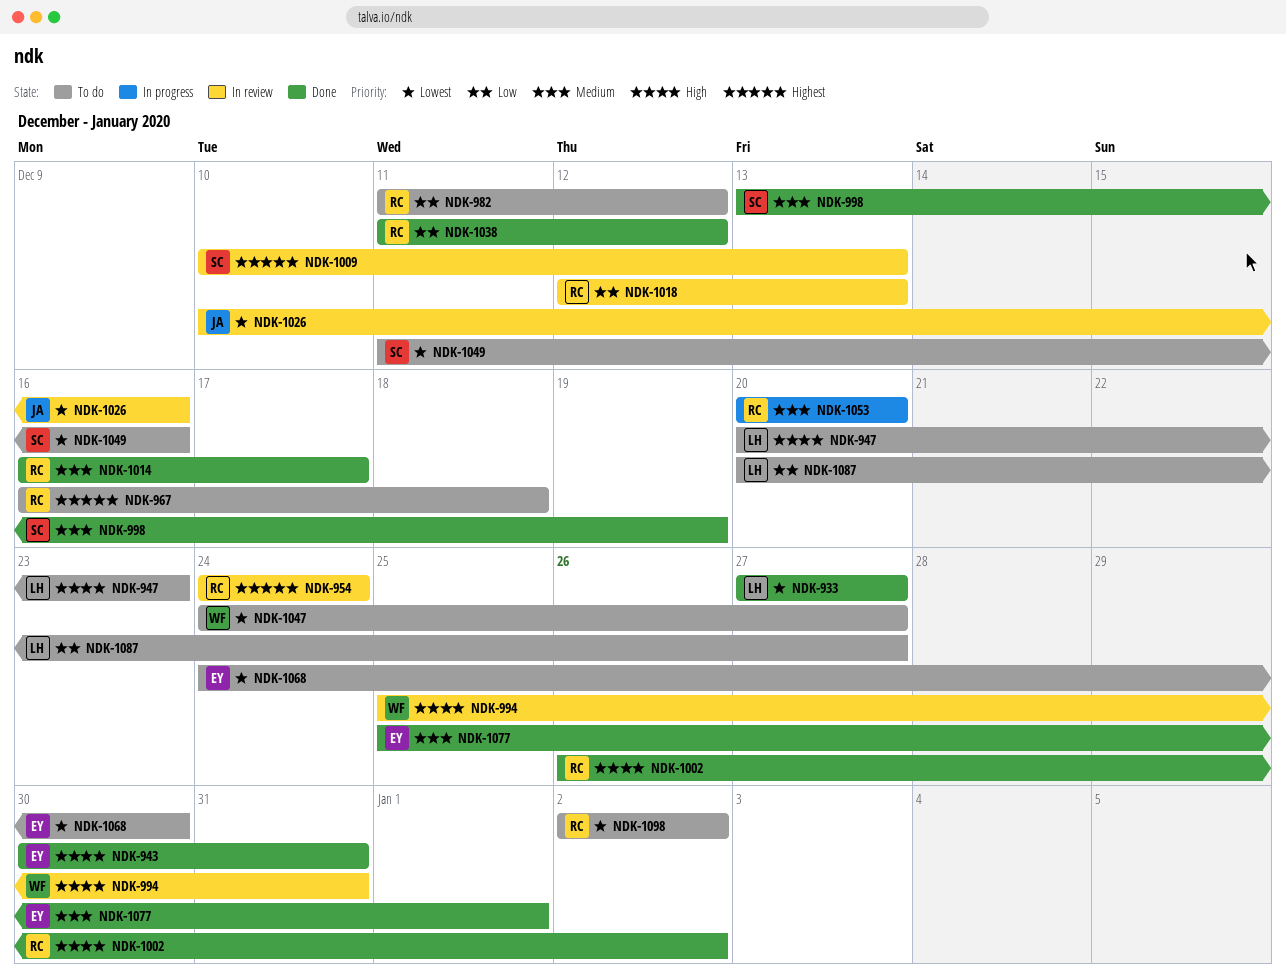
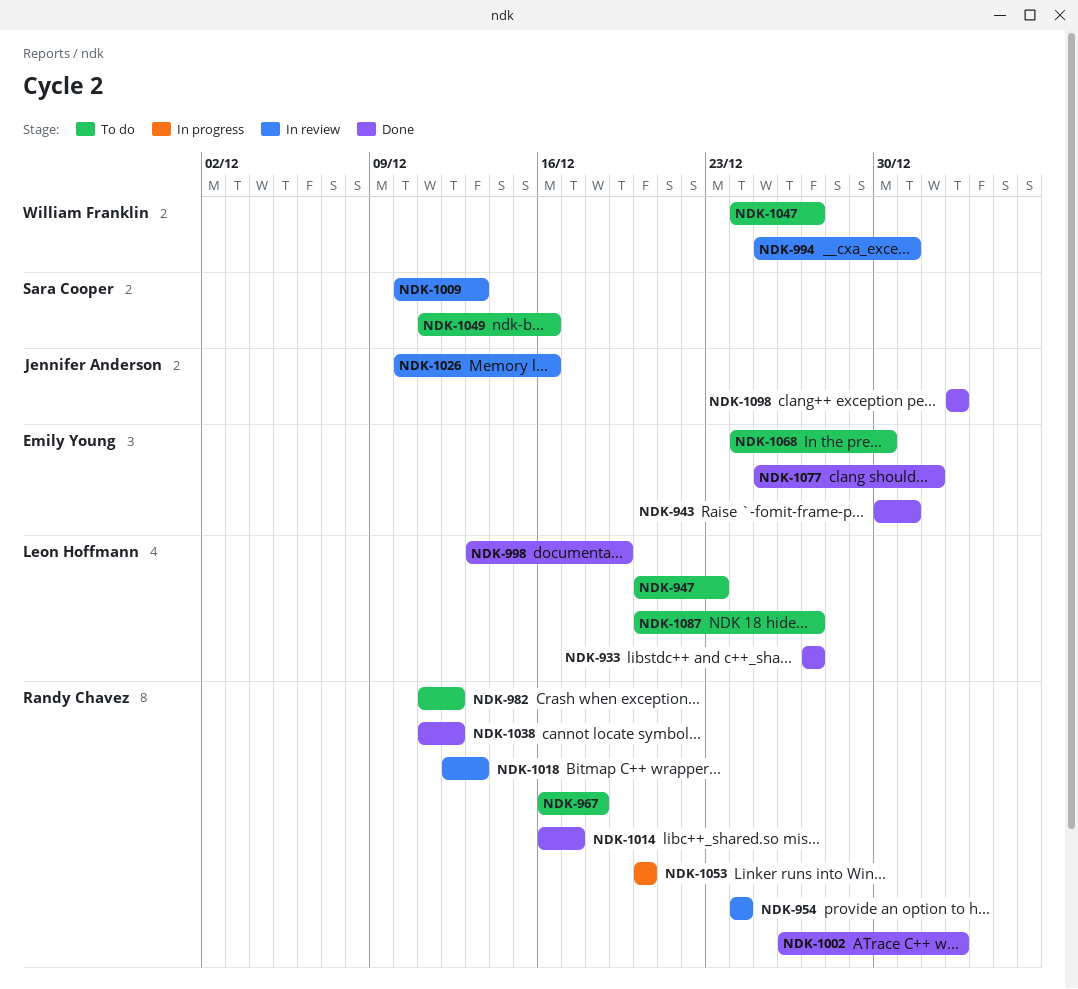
NDK-998, owner: Sara Cooper -> Leon Hoffmann
NDK-1098, status: To do -> Done
NDK-1098, owner: Randy Chavez -> Jennifer Anderson

